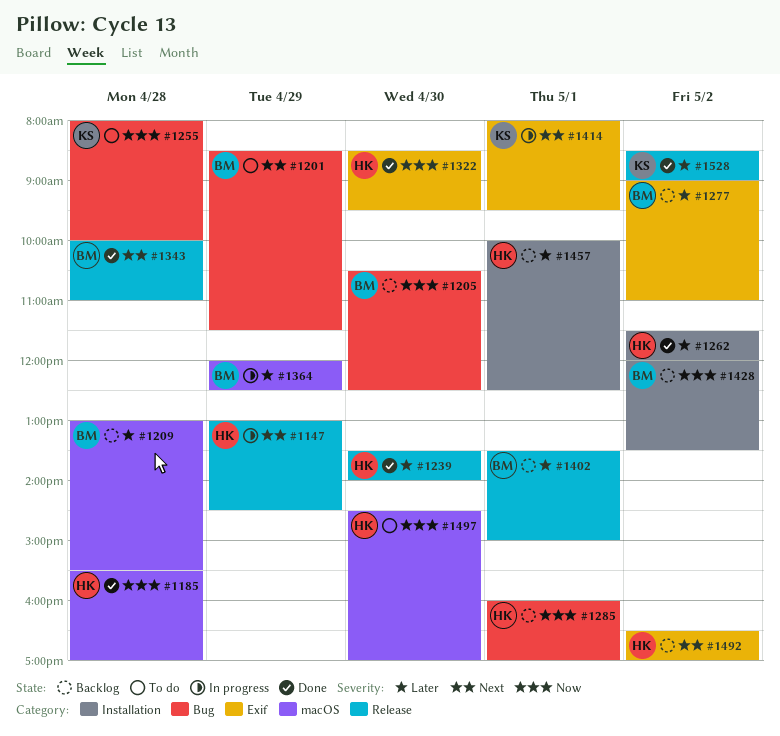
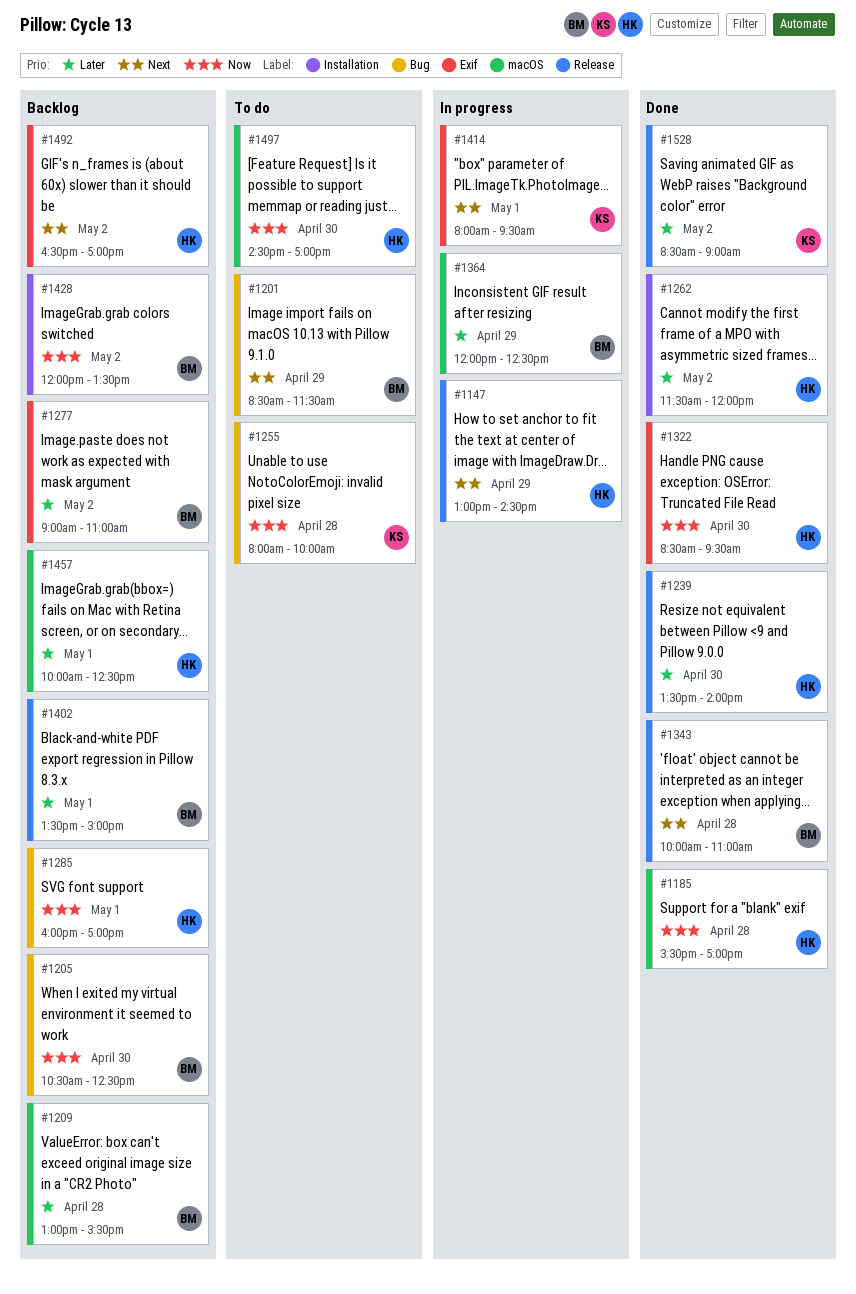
#1457, label: Installation -> macOS

